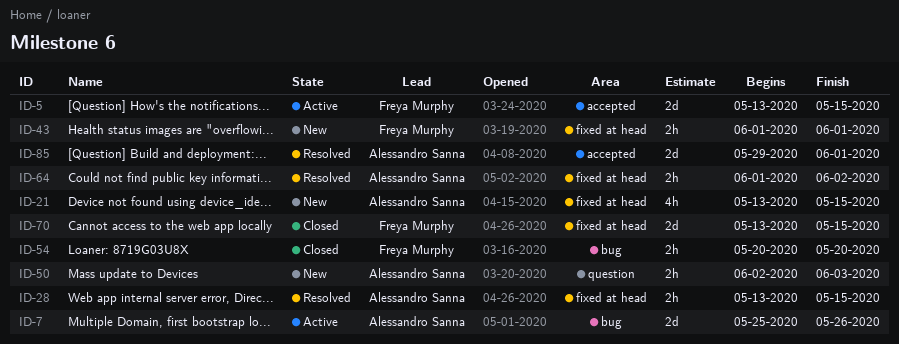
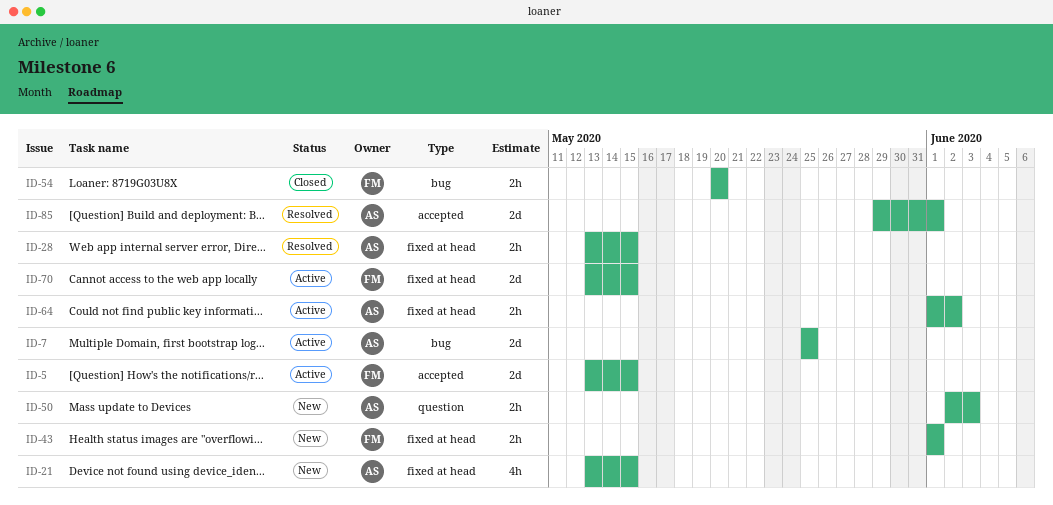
ID-7, due: May 26 -> May 25
ID-64, status: Resolved -> Active
ID-70, status: Closed -> Active

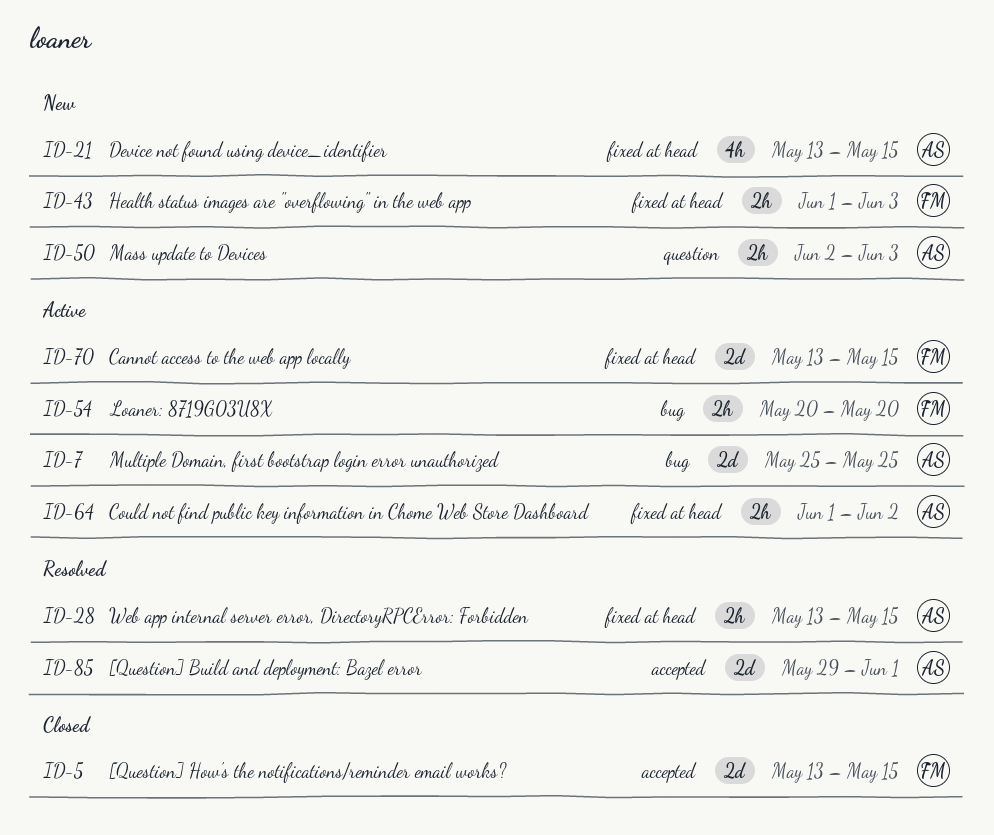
ID-5, status: Active -> Closed
ID-43, due: Jun 1 -> Jun 3
ID-54, status: Closed -> Active

